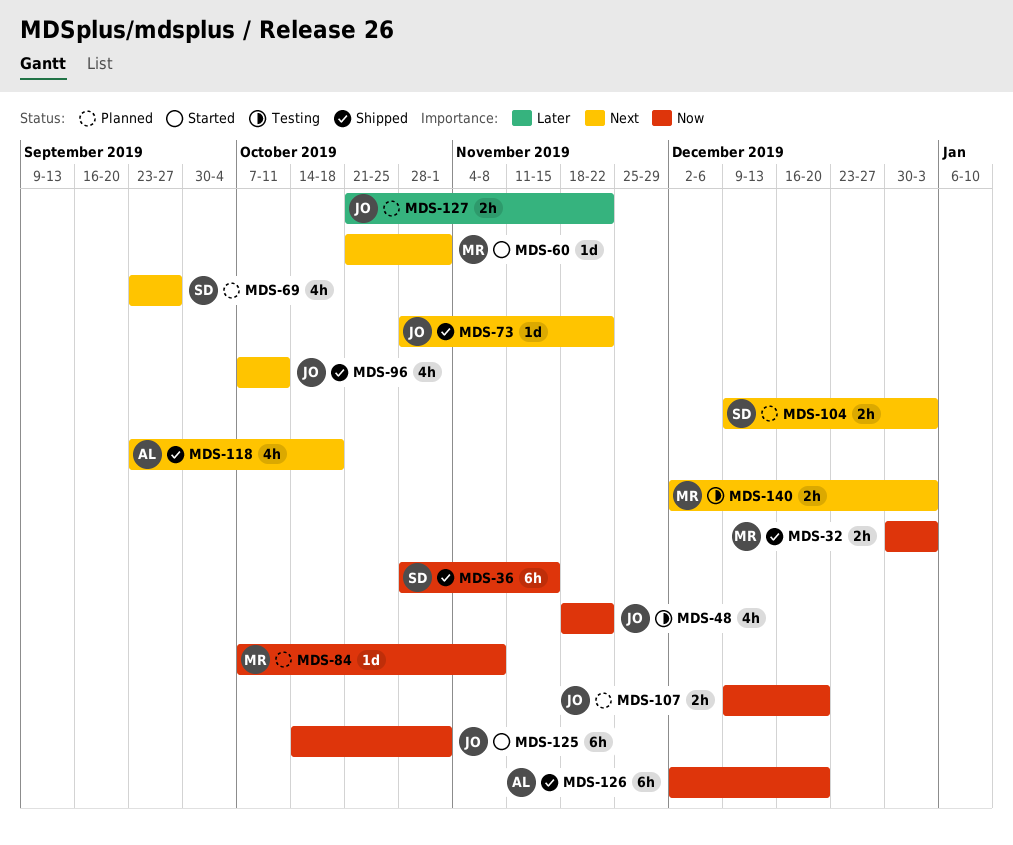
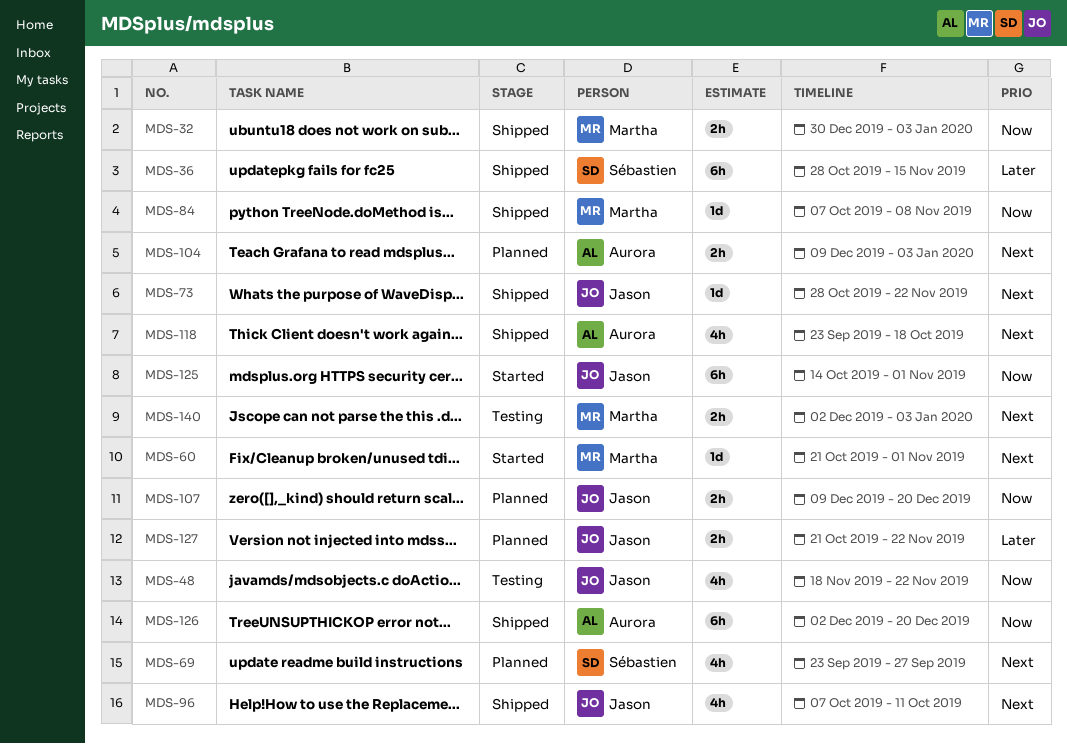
MDS-36, priority: Now -> Later
MDS-84, status: Planned -> Shipped
MDS-104, owner: Sébastien -> Aurora

